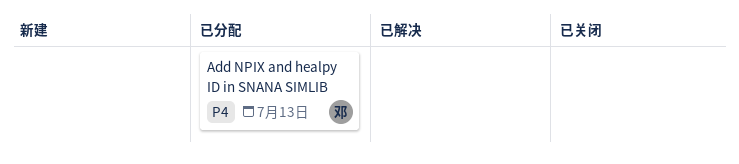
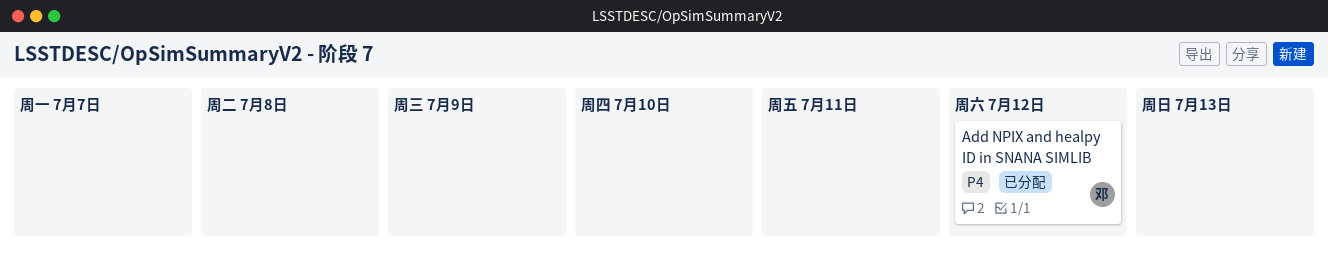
Add NPIX and healpy ID in SNANA SIMLIB, due: Jul 13 -> Jul 12

